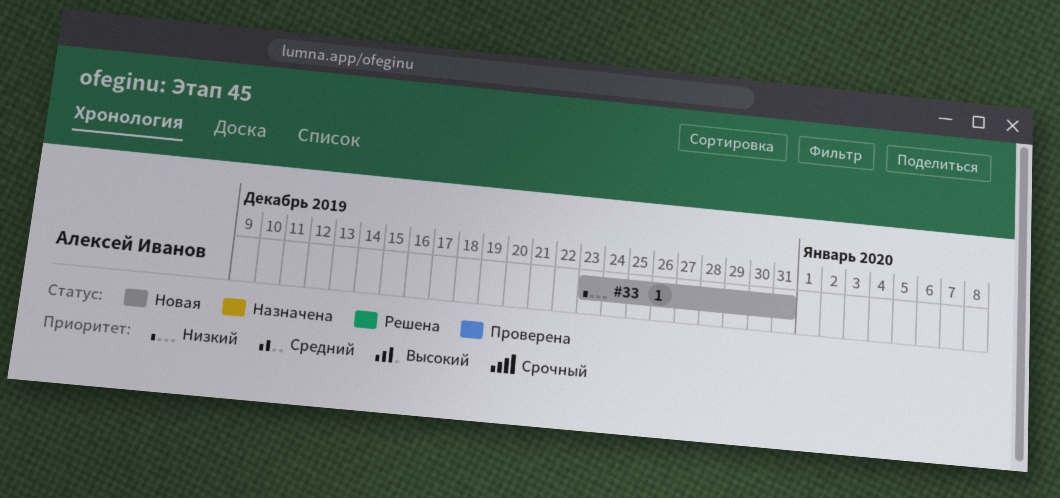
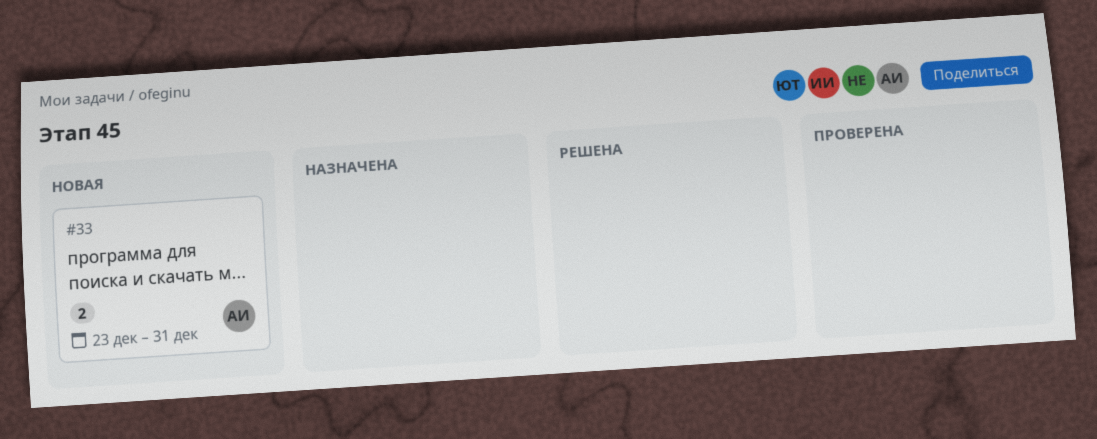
#33, estimate: 1 -> 2

